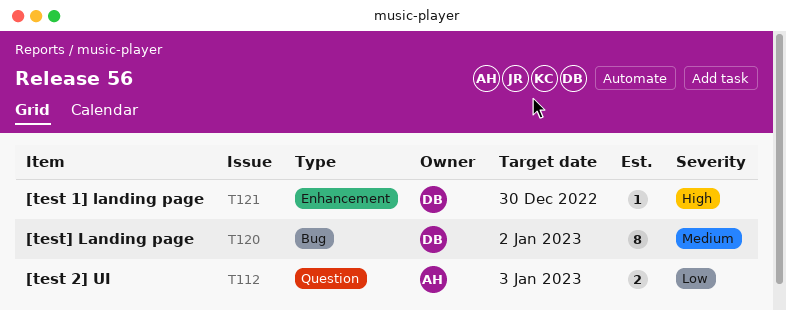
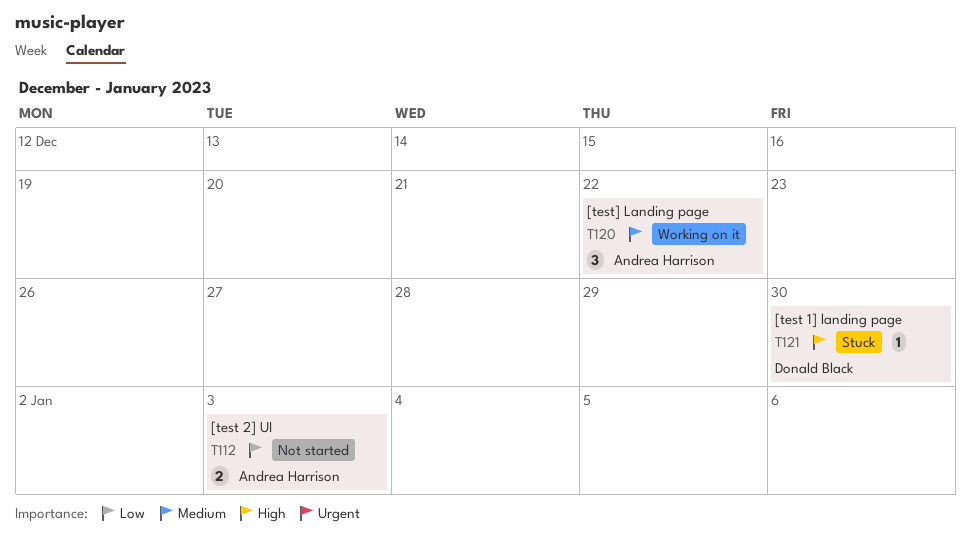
T120, owner: Donald Black -> Andrea Harrison
T120, estimate: 8 -> 3
T120, due: Jan 2 -> Dec 22

